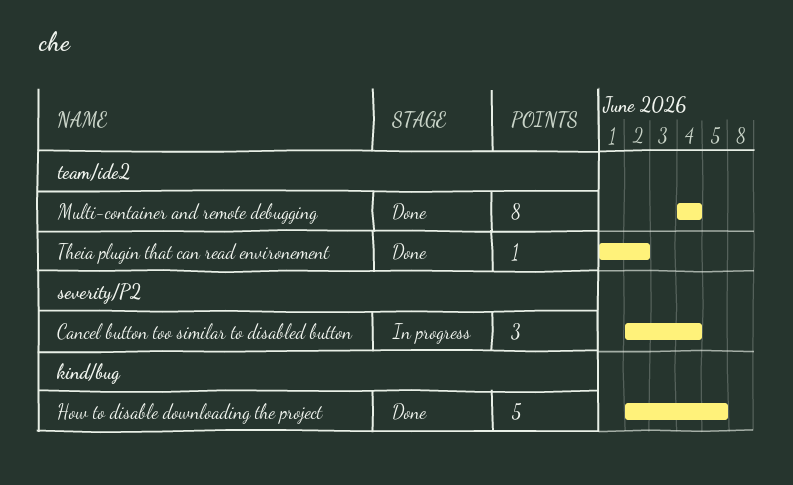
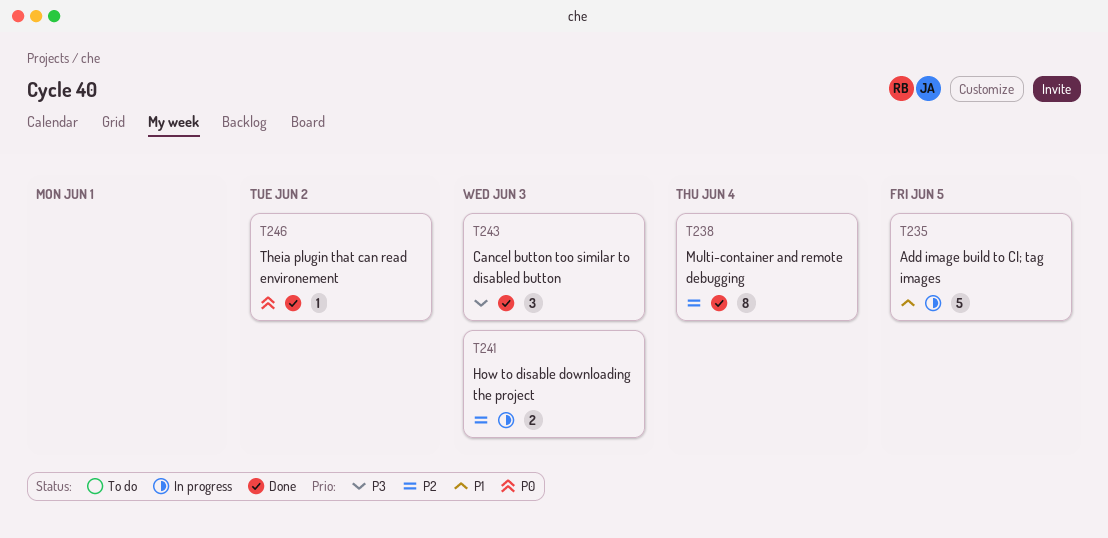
Add image build to CI; tag images: none -> present
Cancel button too similar to disabled button, status: In progress -> Done
Cancel button too similar to disabled button, due: Jun 4 -> Jun 3
How to disable downloading the project, status: Done -> In progress
How to disable downloading the project, estimate: 5 -> 2
How to disable downloading the project, due: Jun 5 -> Jun 3

